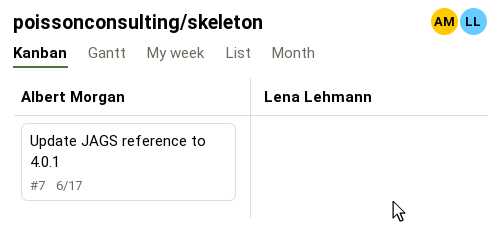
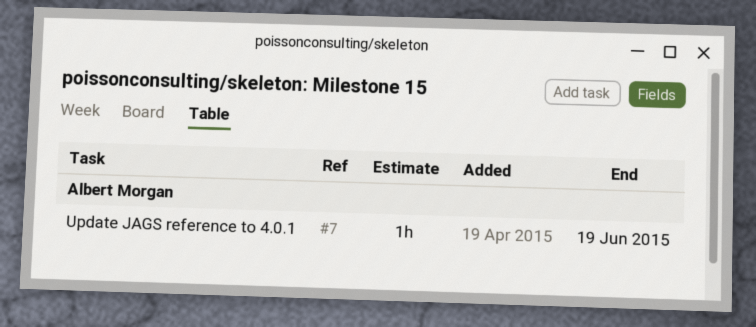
#7, due: Jun 17 -> Jun 19

